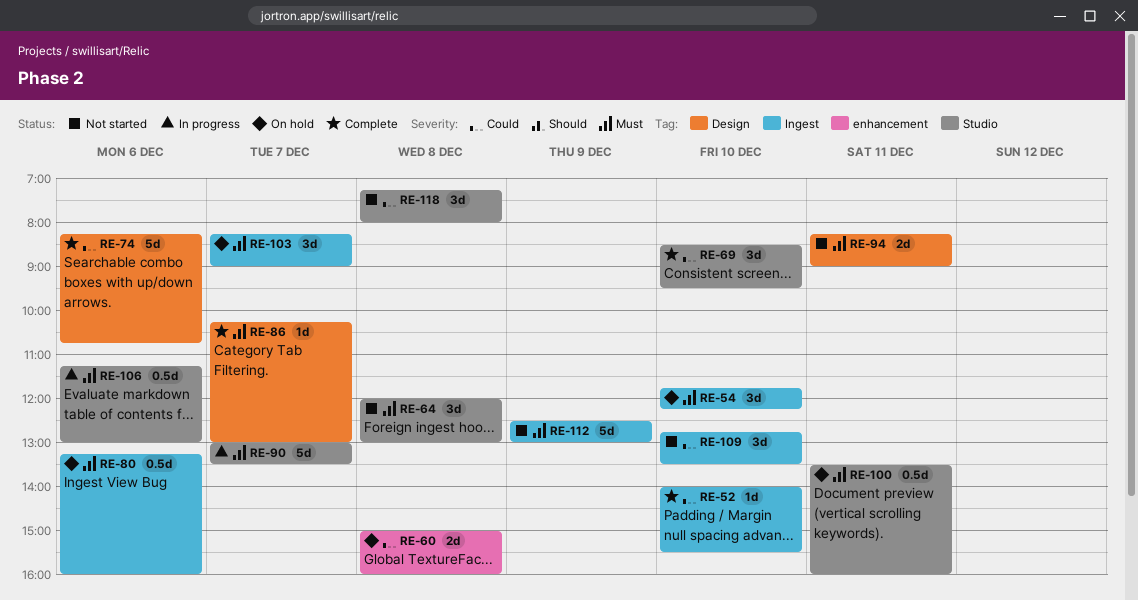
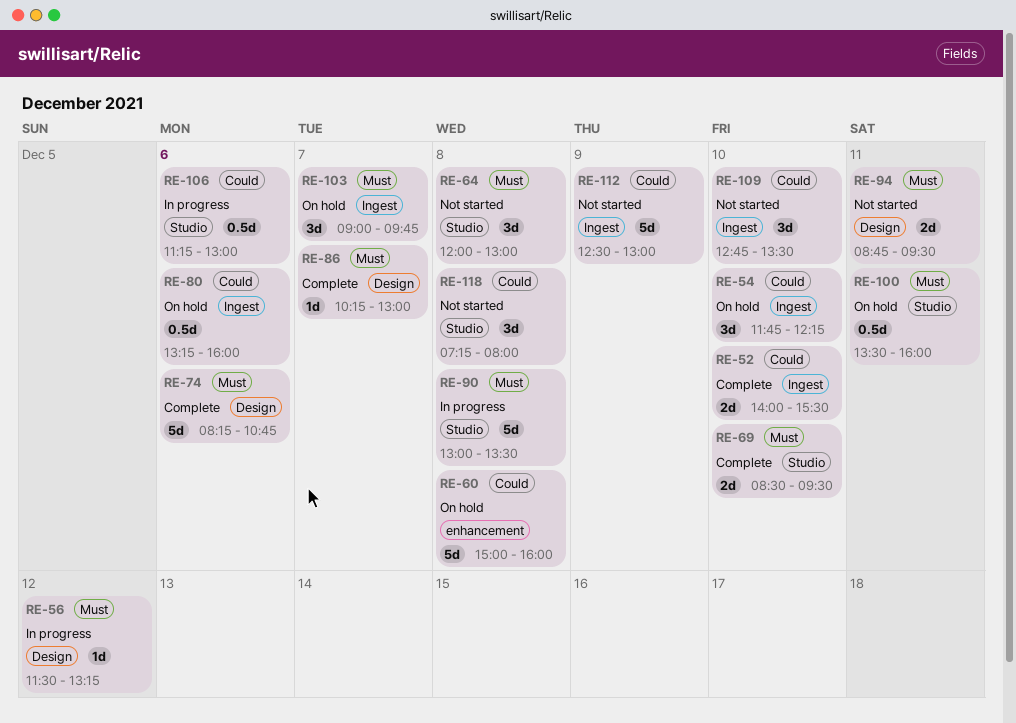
RE-52, estimate: 1d -> 2d
RE-54, priority: Must -> Could
RE-56: none -> present
RE-60, estimate: 2d -> 5d
RE-69, priority: Could -> Must
RE-69, estimate: 3d -> 2d
RE-74, priority: Could -> Must
RE-80, priority: Must -> Could
RE-90, day: Dec 7 -> Dec 8
RE-94, begins: 08:15 -> 08:45
RE-94, ends: 09:00 -> 09:30
RE-103, begins: 08:15 -> 09:00
RE-103, ends: 09:00 -> 09:45
RE-106, priority: Must -> Could
RE-112, priority: Must -> Could

